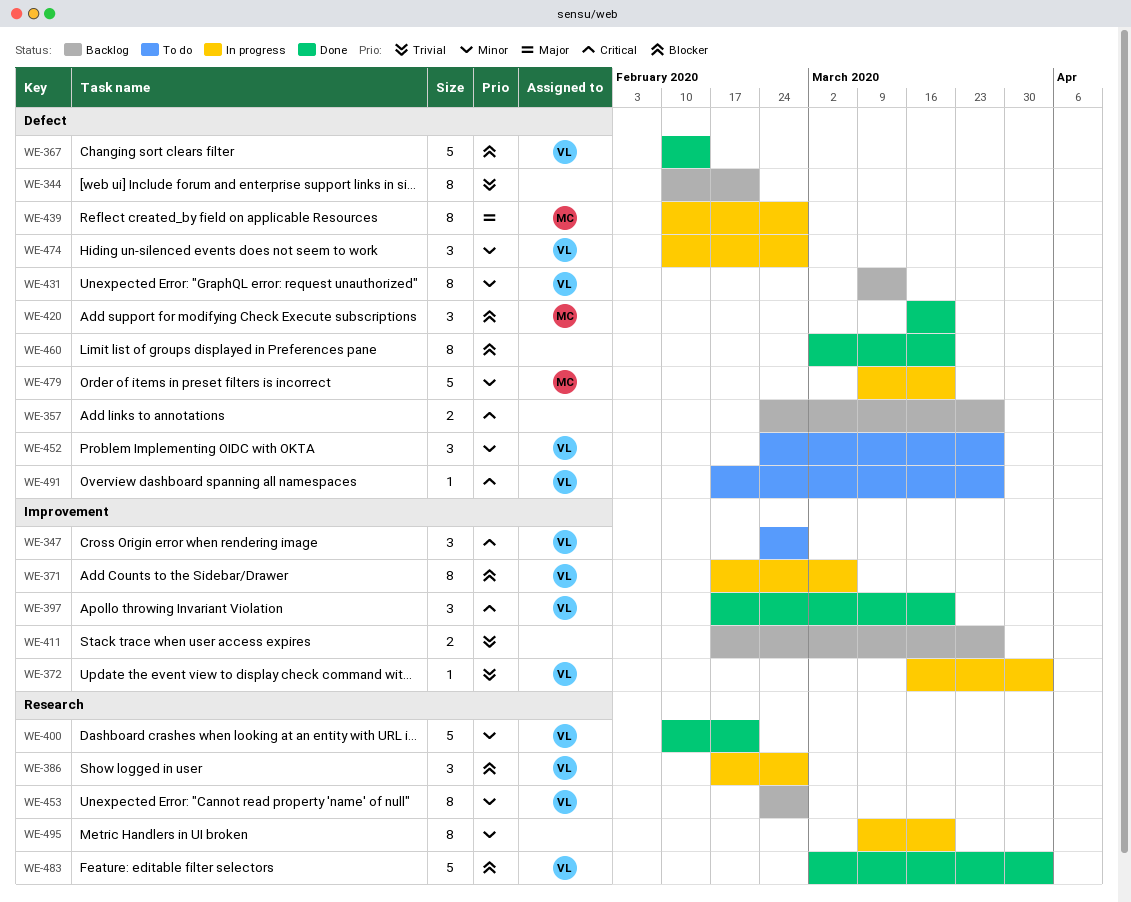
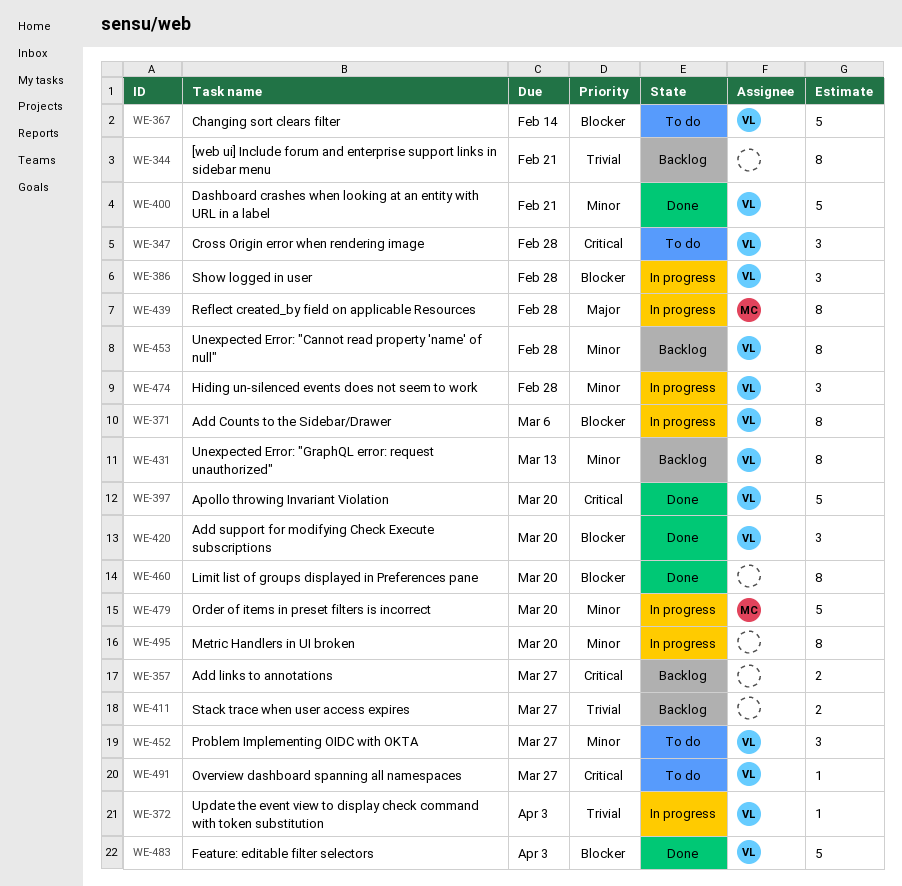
WE-367, status: Done -> To do
WE-397, estimate: 3 -> 5
WE-420, owner: MC -> VL

